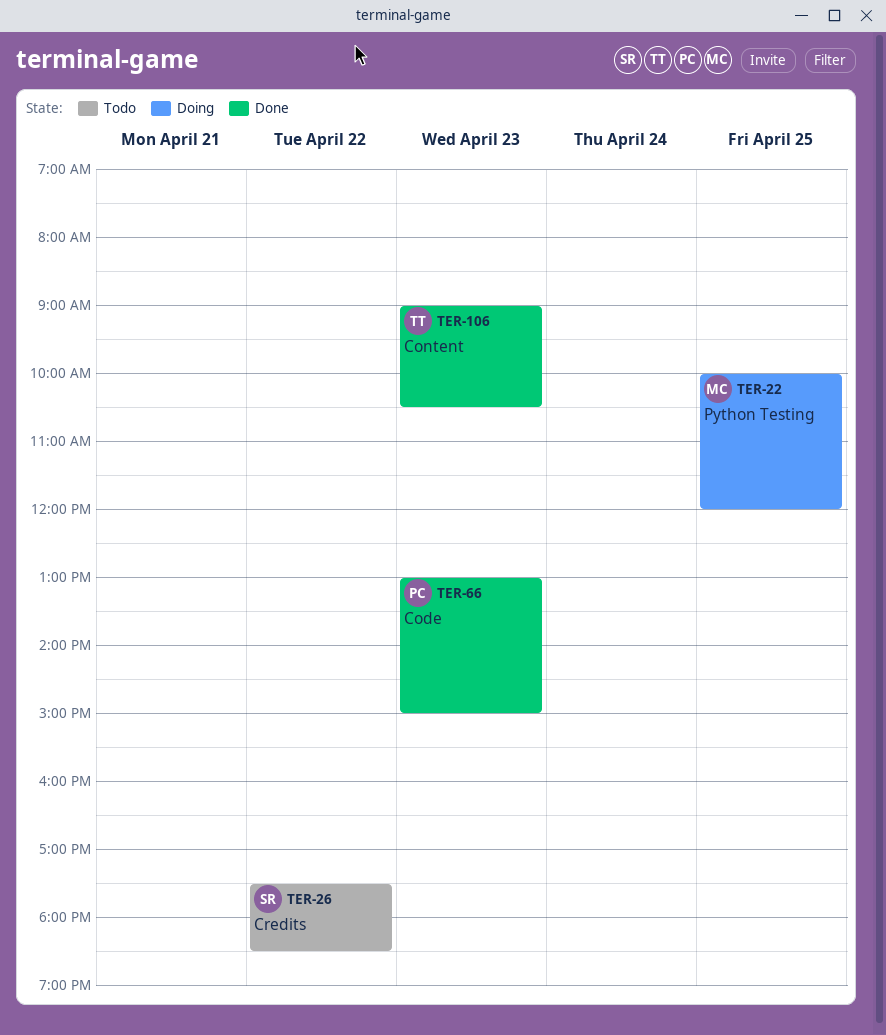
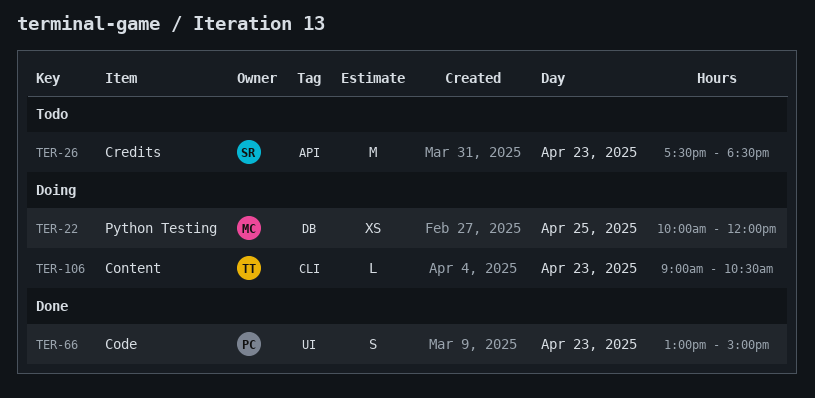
TER-26, day: Apr 22 -> Apr 23
TER-106, status: Done -> Doing

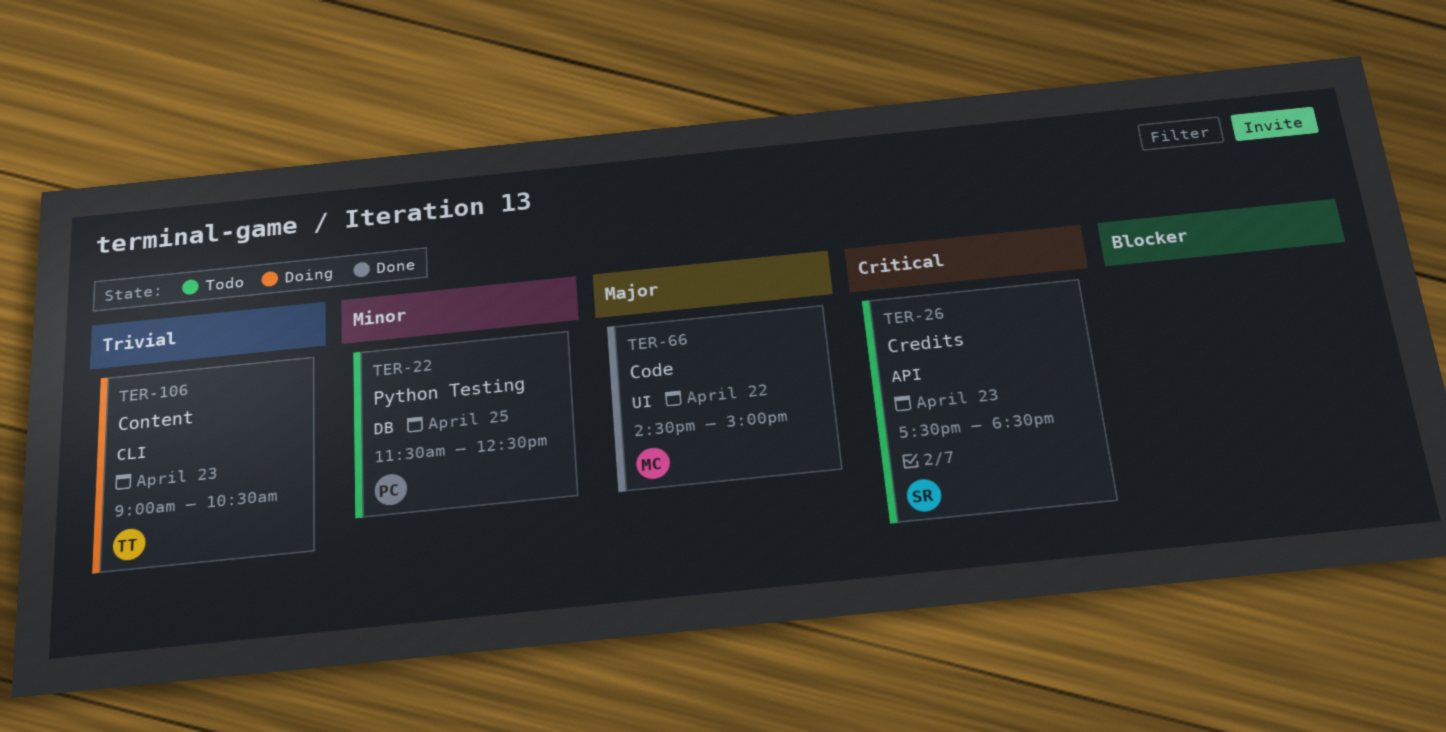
TER-22, status: Doing -> Todo
TER-22, owner: MC -> PC
TER-22, begins: 10:00 -> 11:30
TER-22, ends: 12:00 -> 12:30
TER-66, owner: PC -> MC
TER-66, day: Apr 23 -> Apr 22
TER-66, begins: 13:00 -> 14:30

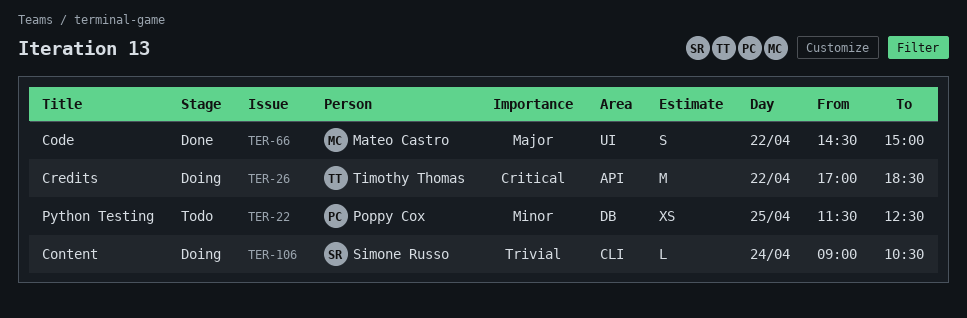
TER-26, status: Todo -> Doing
TER-26, owner: Simone Russo -> Timothy Thomas
TER-26, day: Apr 23 -> Apr 22
TER-26, begins: 17:30 -> 17:00
TER-106, owner: Timothy Thomas -> Simone Russo
TER-106, day: Apr 23 -> Apr 24

